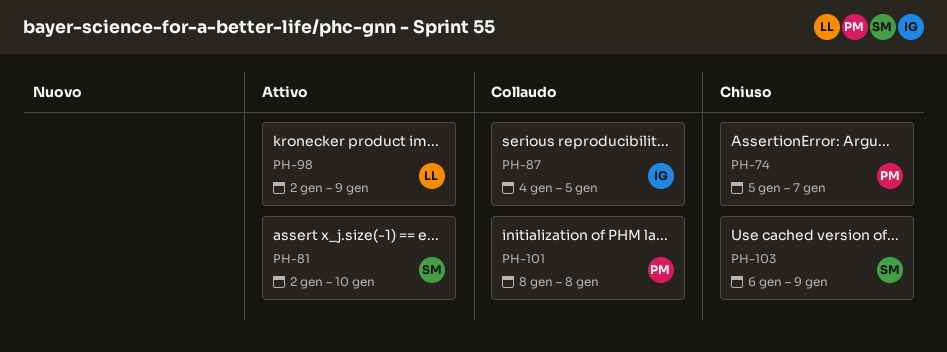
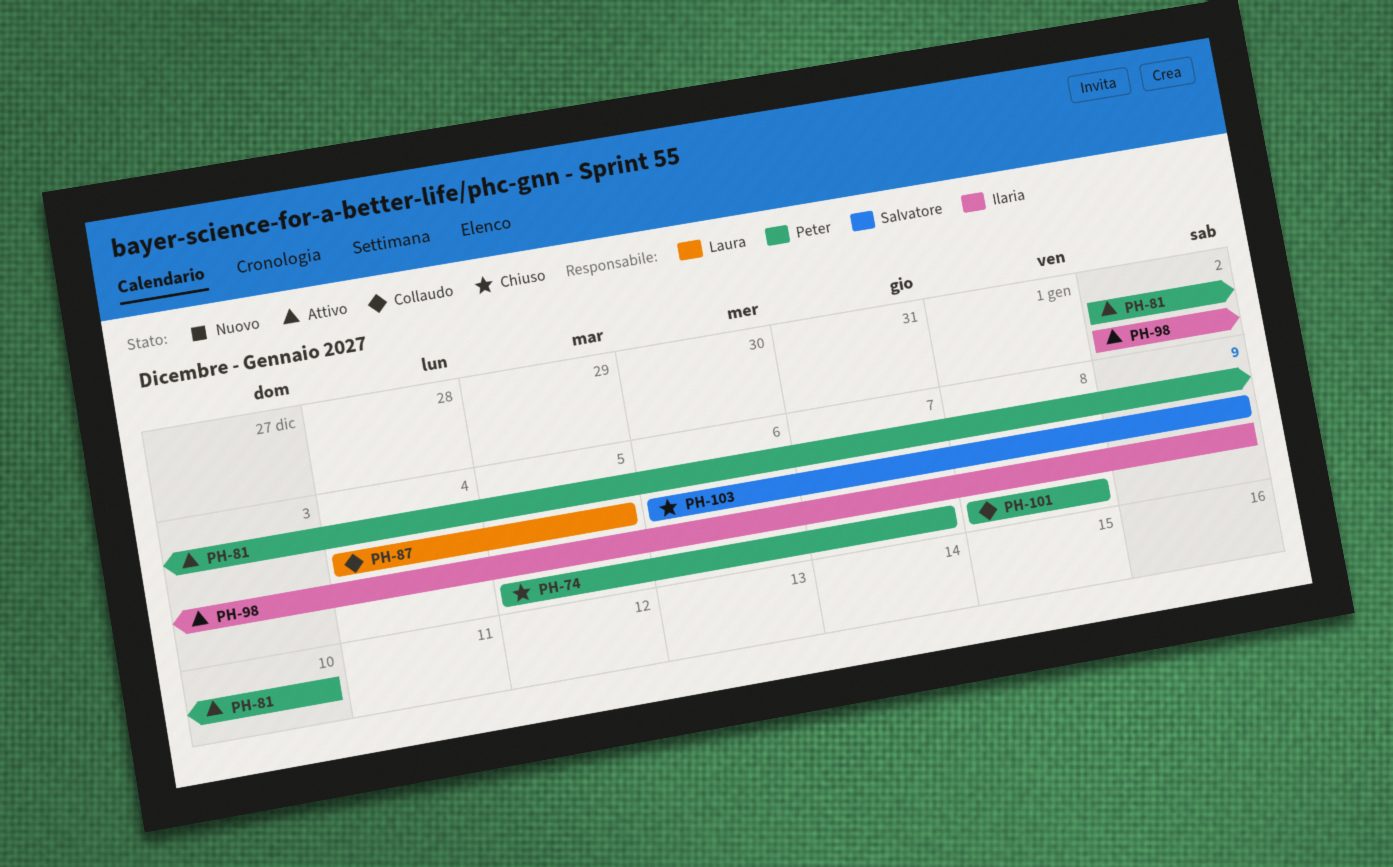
PH-81, owner: Salvatore -> Peter
PH-87, owner: Ilaria -> Laura
PH-98, owner: Laura -> Ilaria

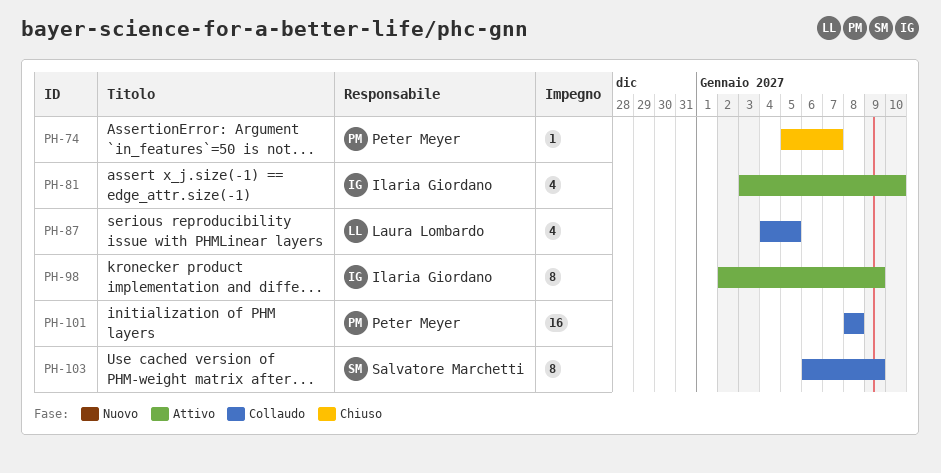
PH-81, owner: Peter Meyer -> Ilaria Giordano
PH-81, start: Jan 2 -> Jan 3
PH-103, status: Chiuso -> Collaudo

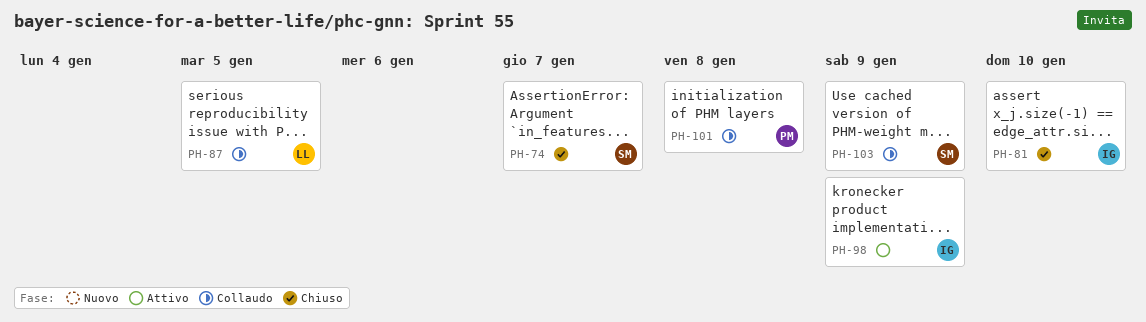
PH-74, owner: Peter Meyer -> Salvatore Marchetti
PH-81, status: Attivo -> Chiuso

